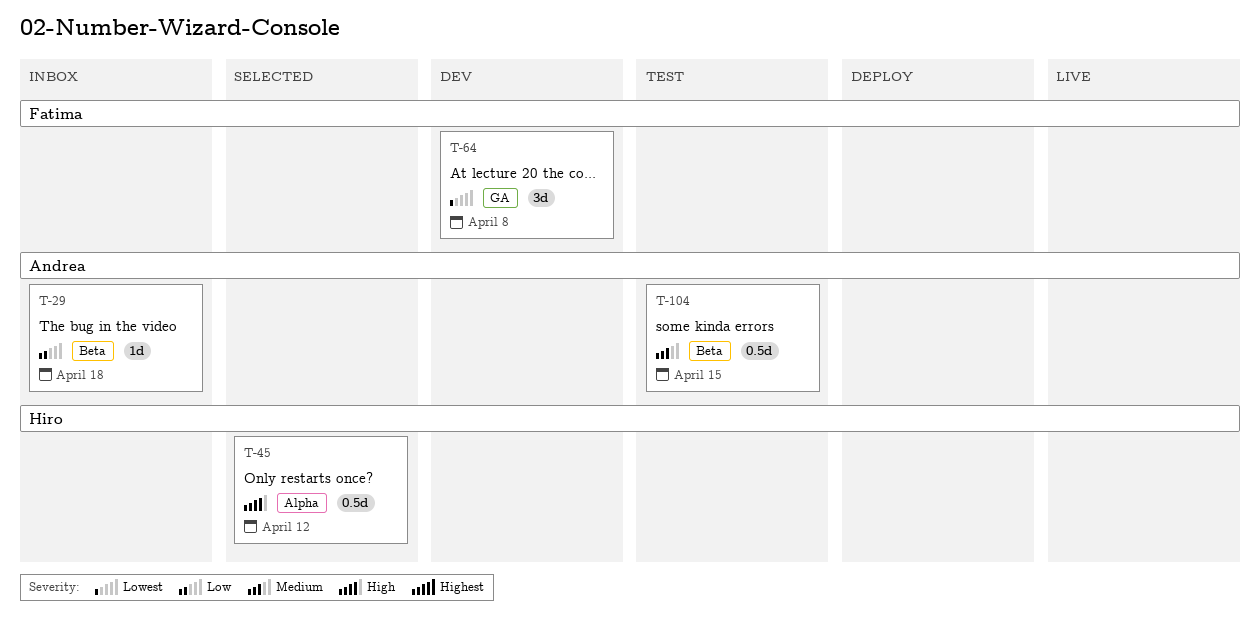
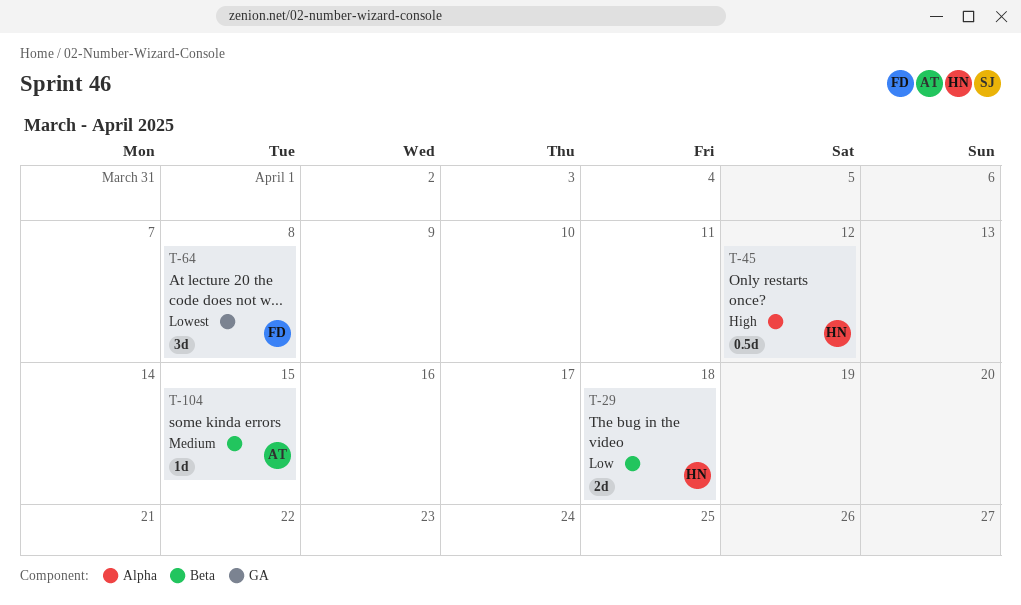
T-29, owner: Andrea -> Hiro
T-29, estimate: 1d -> 2d
T-104, estimate: 0.5d -> 1d

